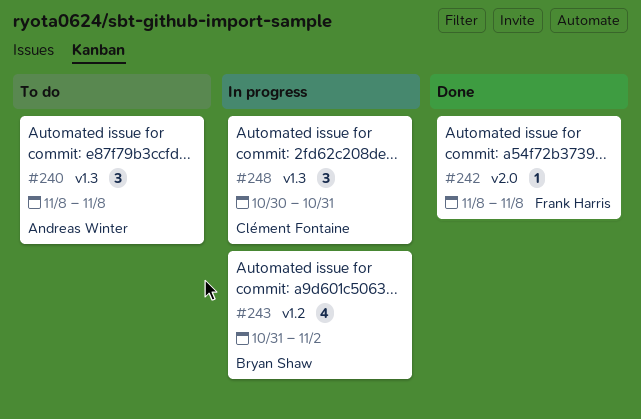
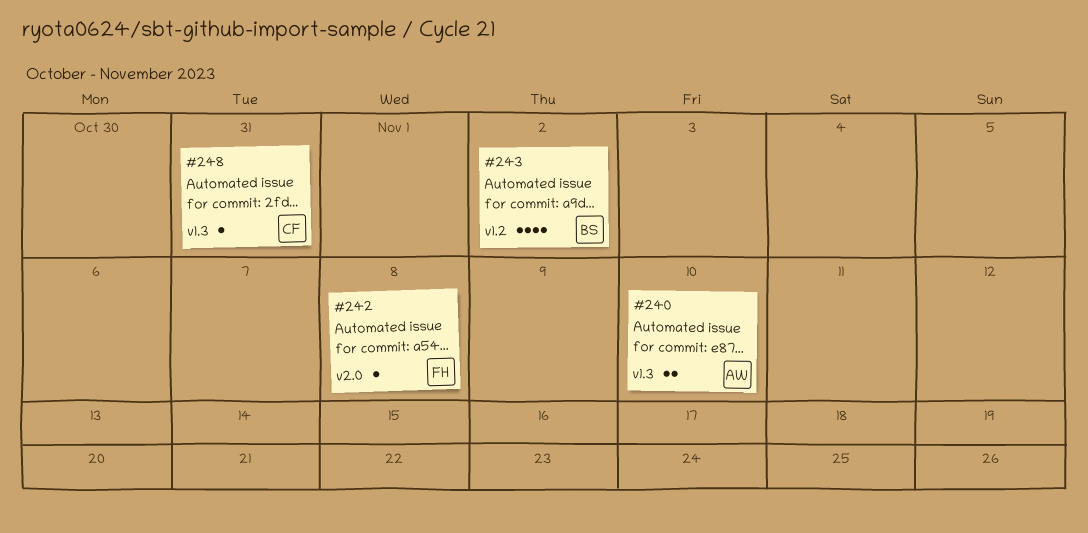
#240, estimate: 3 -> 2
#240, due: Nov 8 -> Nov 10
#248, estimate: 3 -> 1

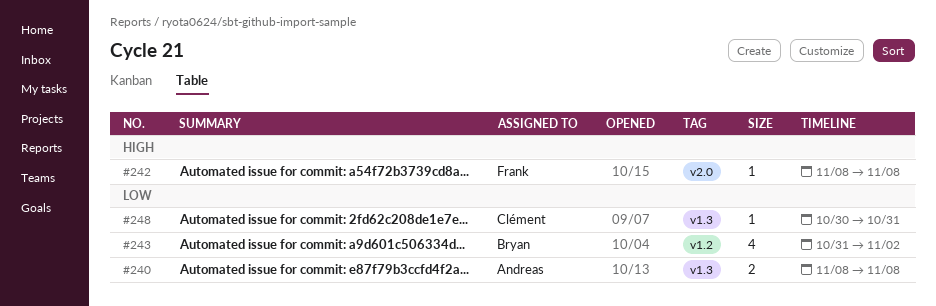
#240, due: Nov 10 -> Nov 8

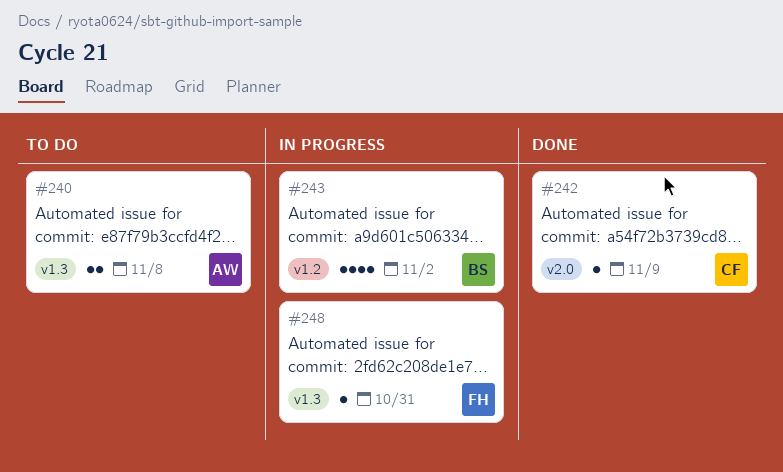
#242, owner: Frank -> Clément
#242, due: Nov 8 -> Nov 9
#248, owner: Clément -> Frank

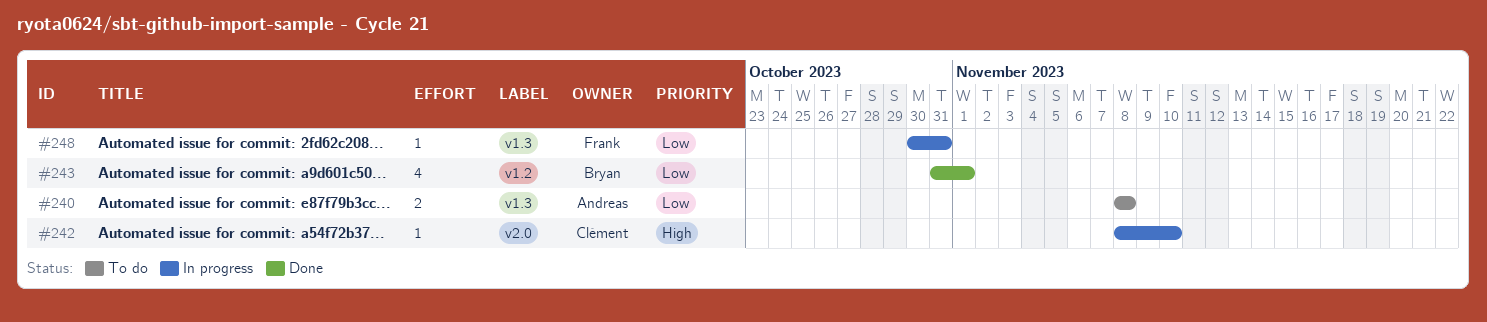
#242, status: Done -> In progress
#242, due: Nov 9 -> Nov 10
#243, status: In progress -> Done
#243, due: Nov 2 -> Nov 1

